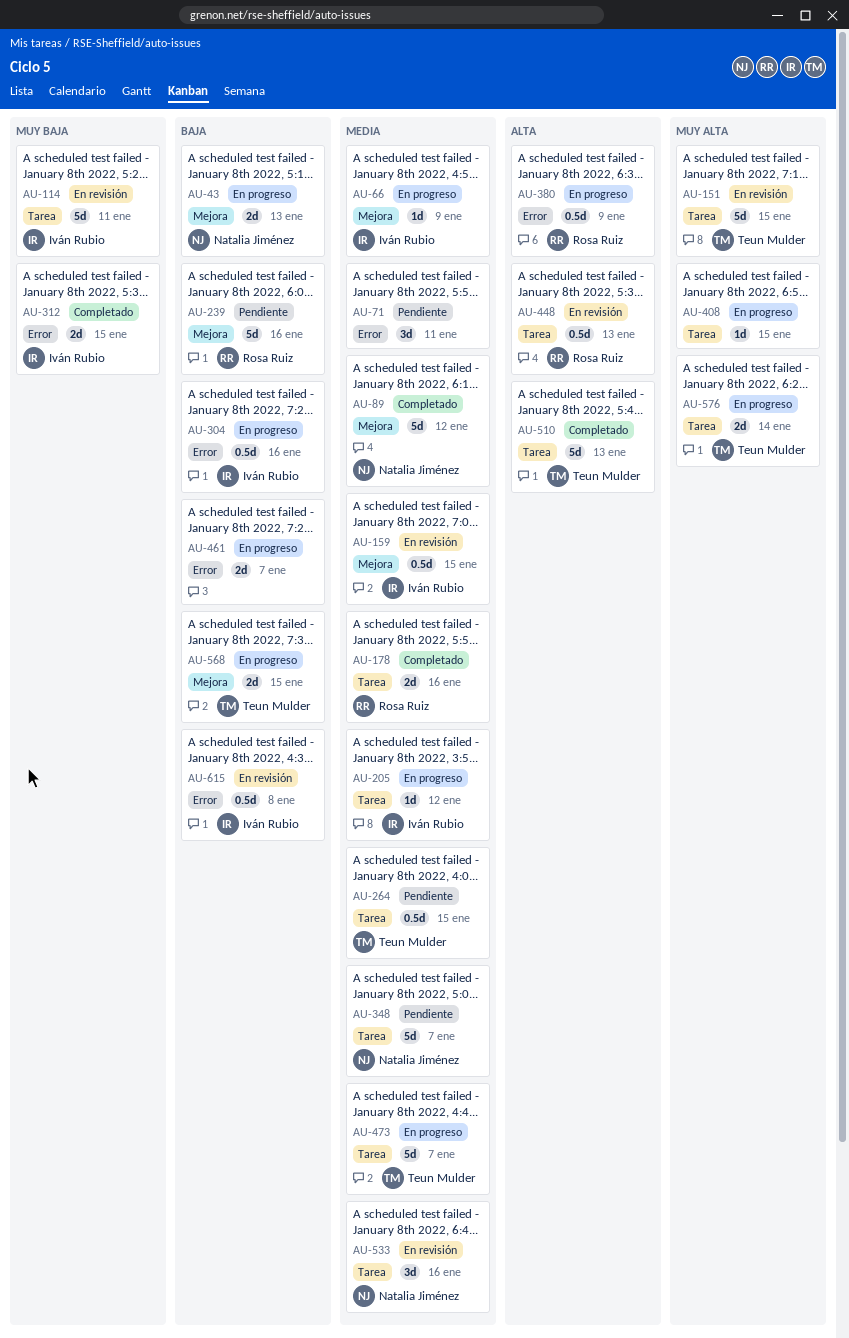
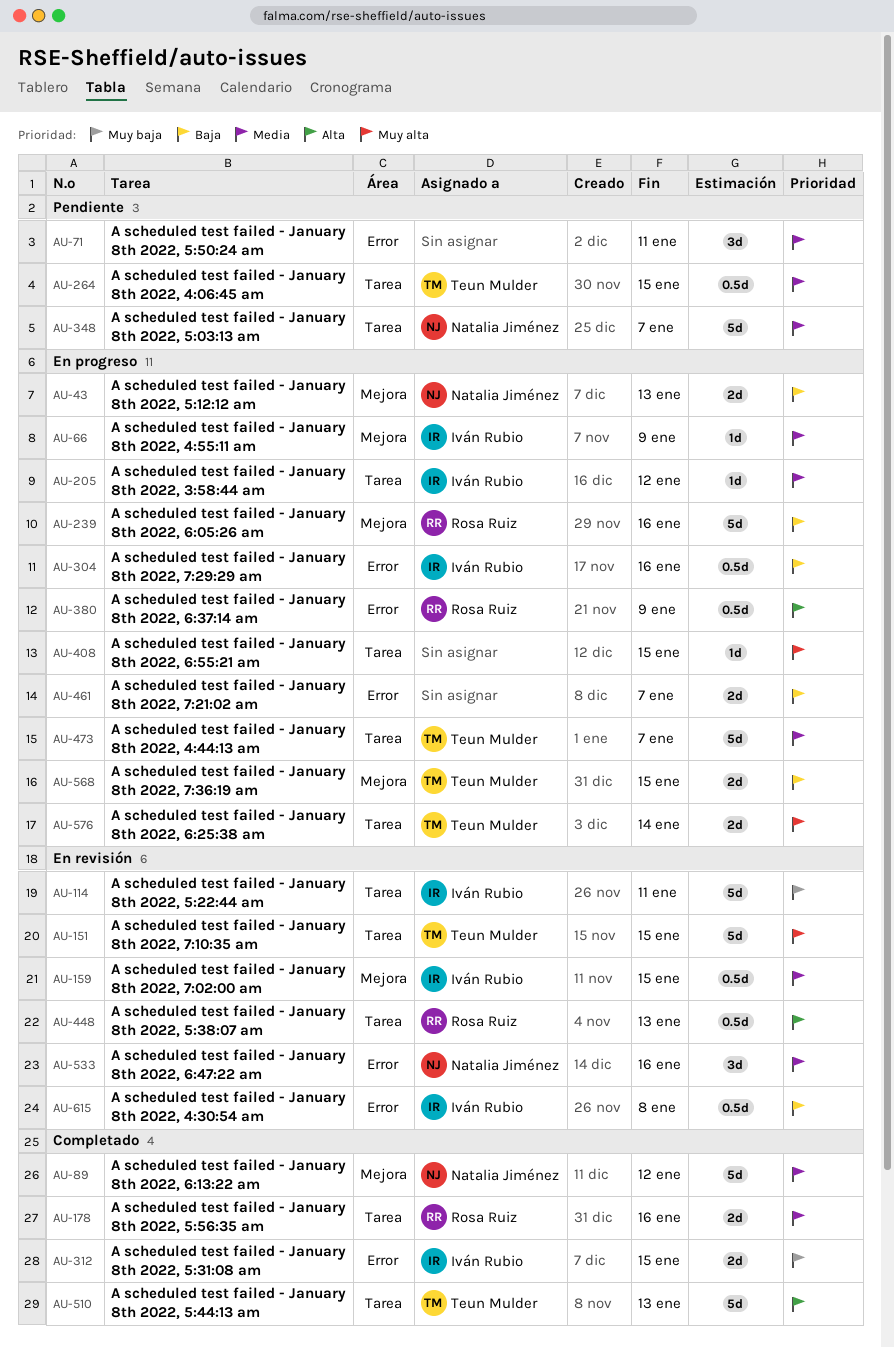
AU-239, status: Pendiente -> En progreso
AU-533, label: Tarea -> Error

